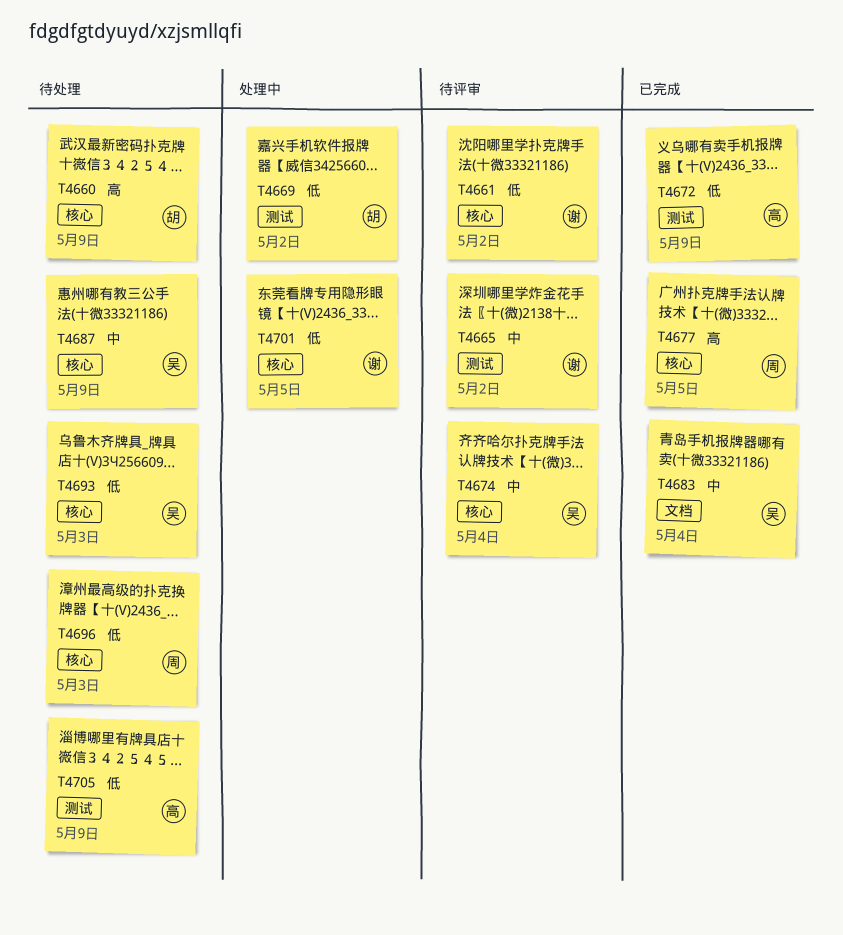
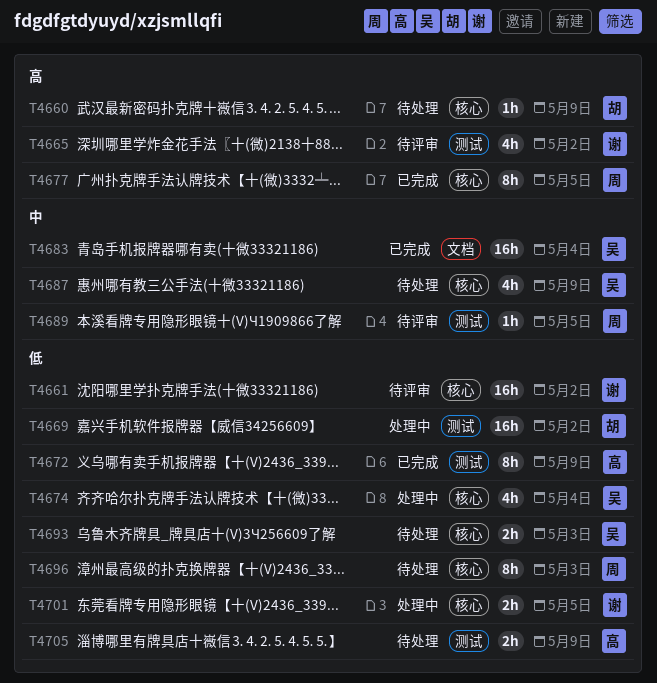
T4665, priority: 中 -> 高
T4674, status: 待评审 -> 处理中
T4674, priority: 中 -> 低
T4689: none -> present

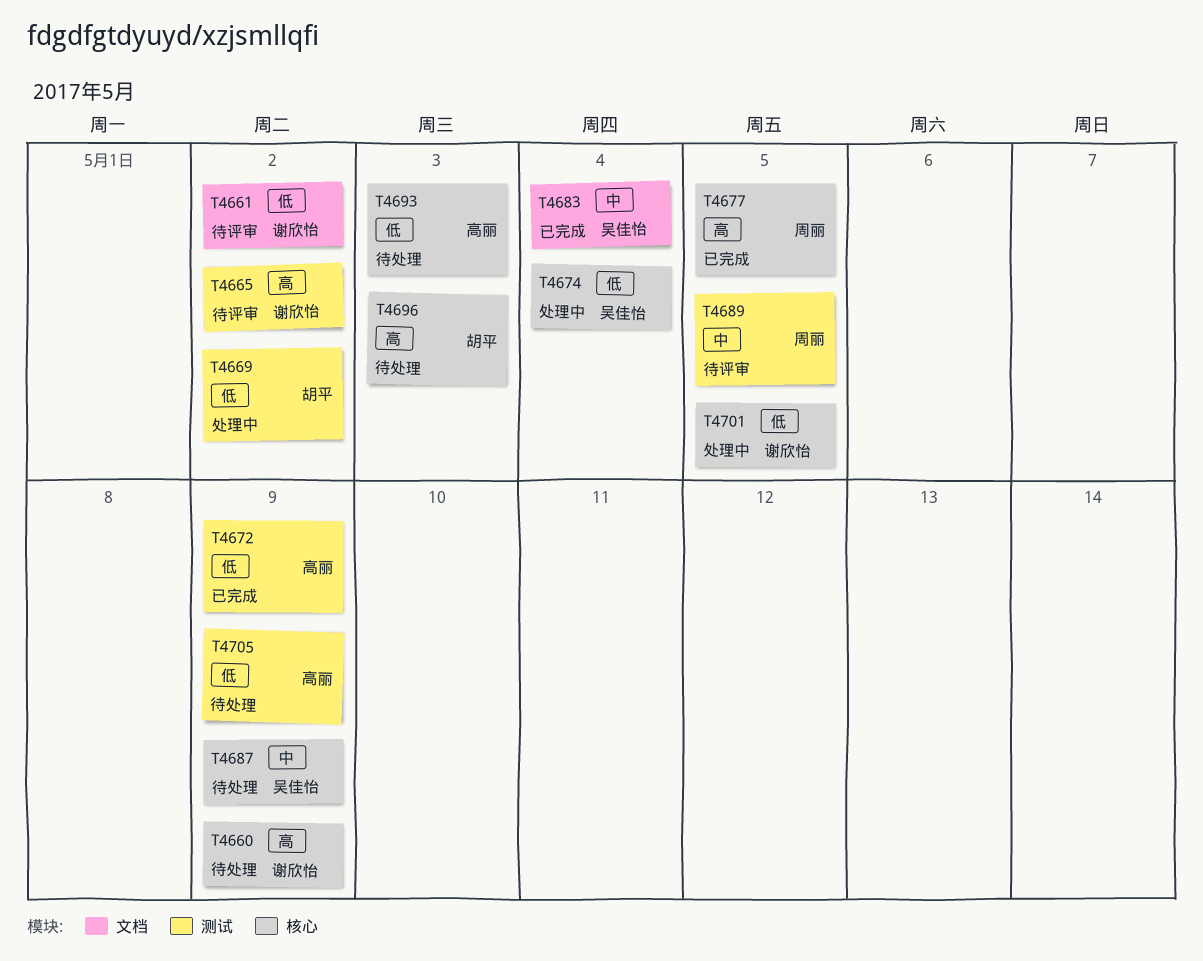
T4660, owner: 胡平 -> 谢欣怡
T4661, label: 核心 -> 文档
T4693, owner: 吴佳怡 -> 高丽
T4696, owner: 周丽 -> 胡平
T4696, priority: 低 -> 高

